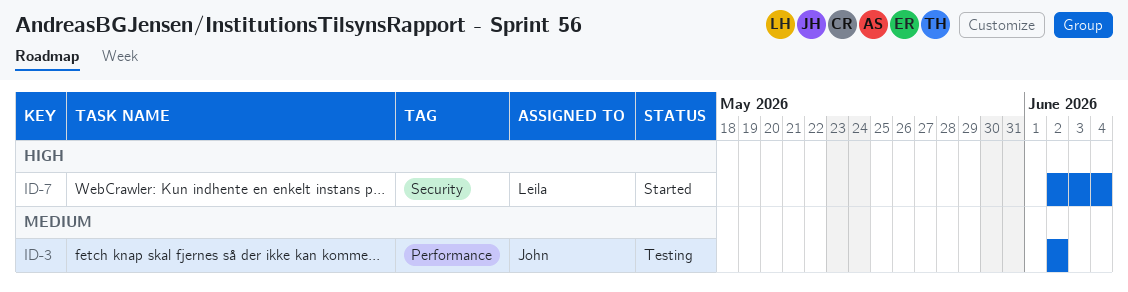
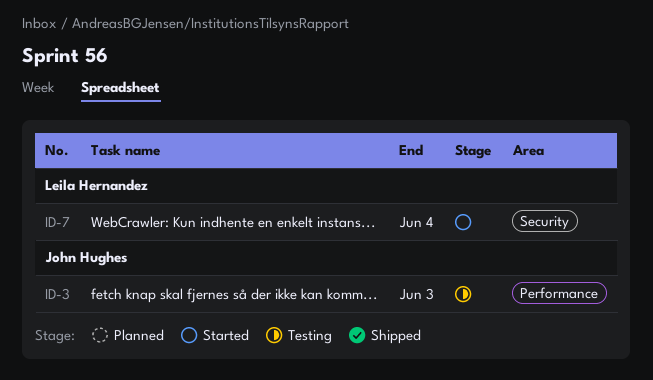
ID-3, due: Jun 2 -> Jun 3

